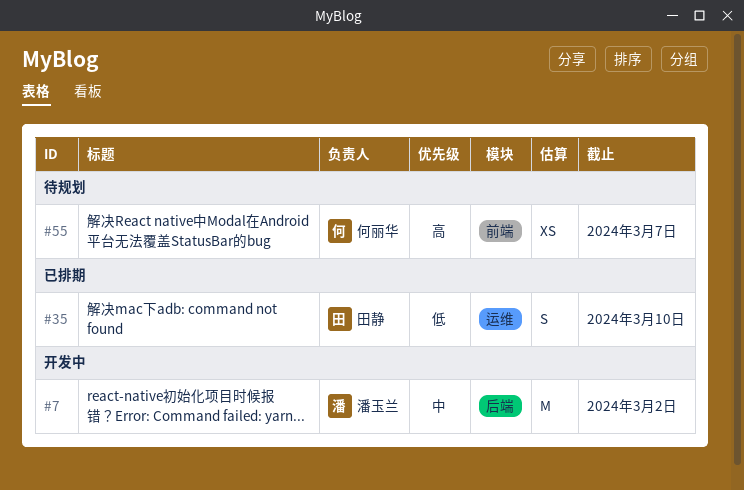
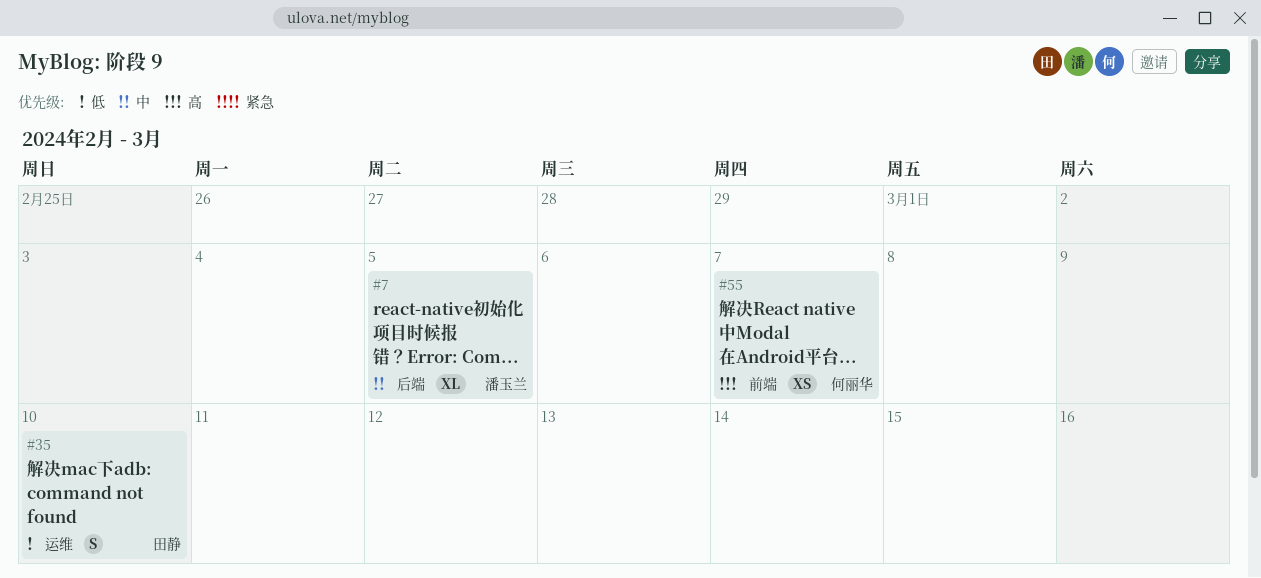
#7, estimate: M -> XL
#7, due: Mar 2 -> Mar 5

